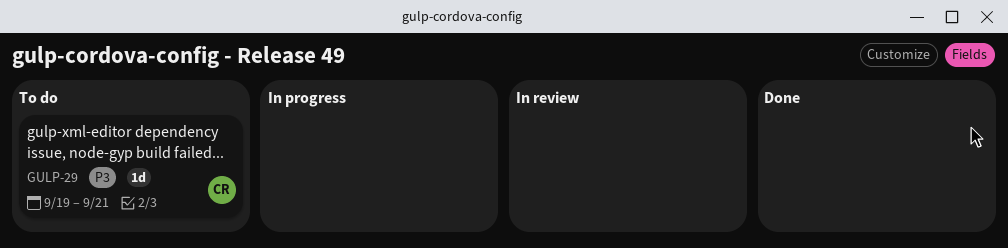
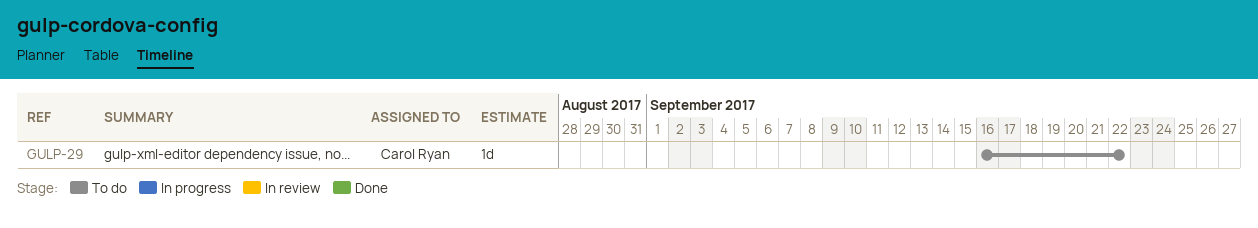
GULP-29, start: Sep 19 -> Sep 16
GULP-29, due: Sep 21 -> Sep 22

